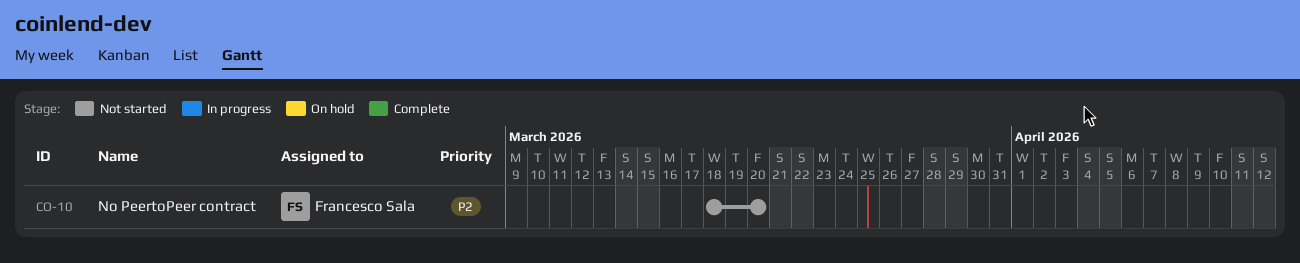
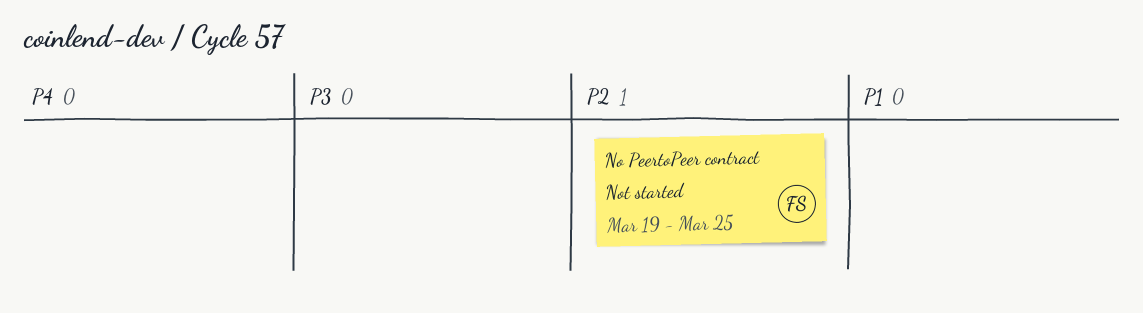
No PeertoPeer contract, start: Mar 18 -> Mar 19
No PeertoPeer contract, due: Mar 20 -> Mar 25

